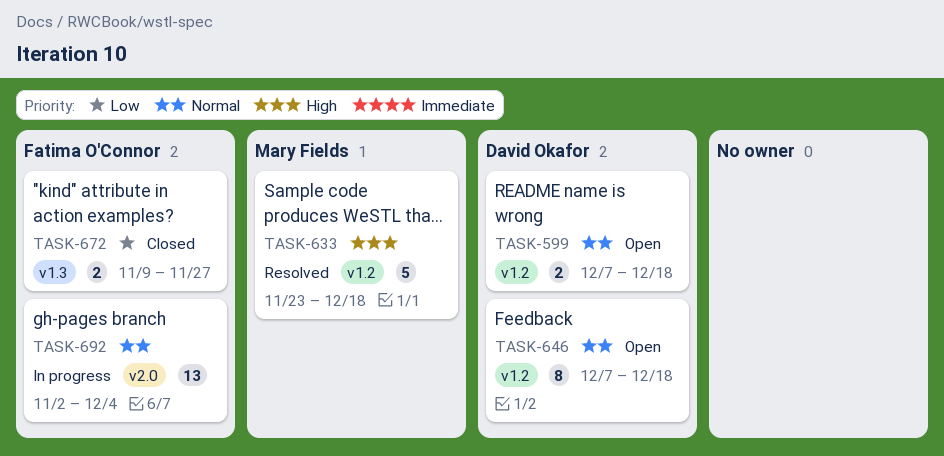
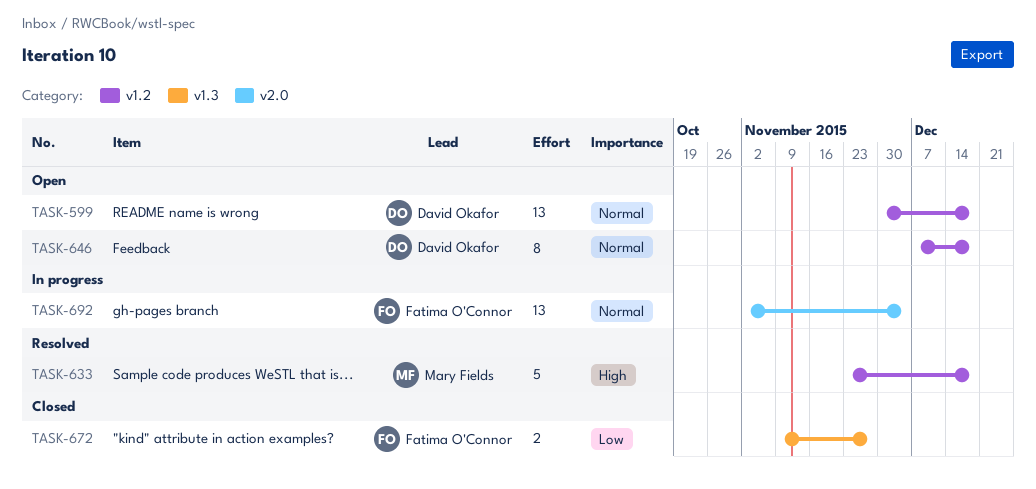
TASK-599, estimate: 2 -> 13
TASK-599, start: Dec 7 -> Nov 30

